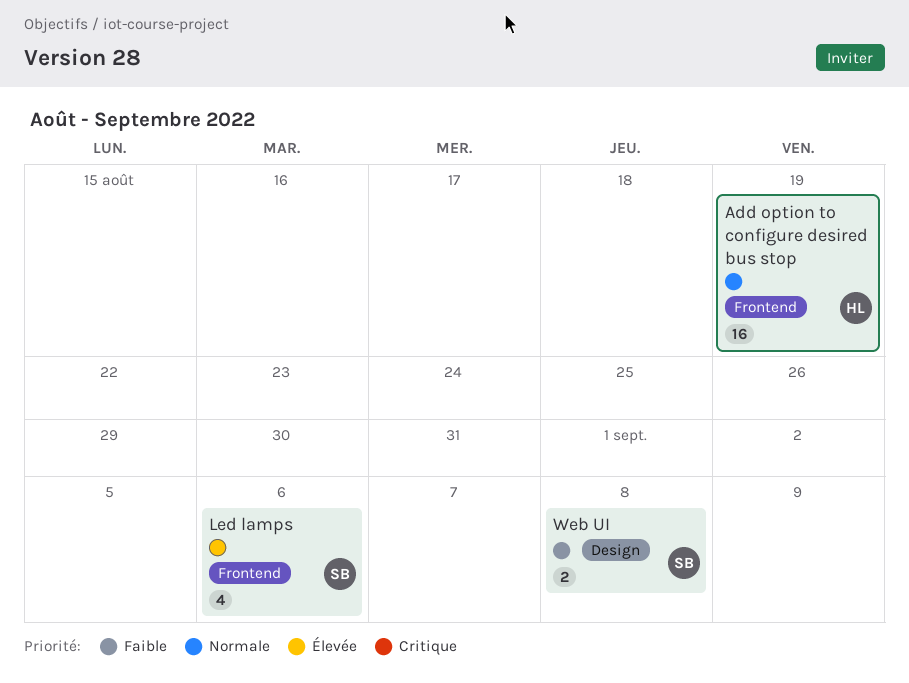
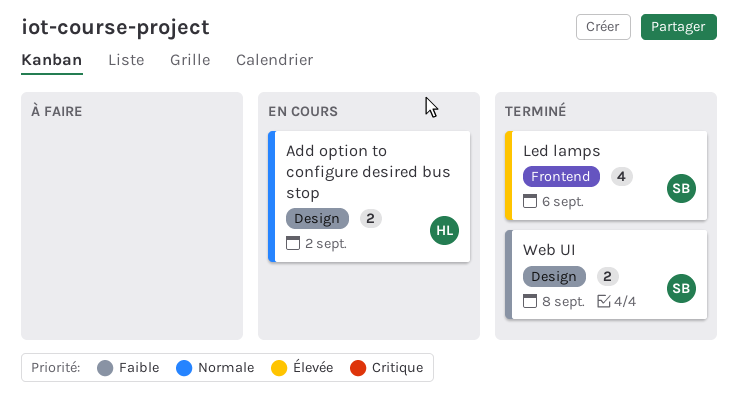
Add option to configure desired bus stop, label: Frontend -> Design
Add option to configure desired bus stop, estimate: 16 -> 2
Add option to configure desired bus stop, due: Aug 19 -> Sep 2

